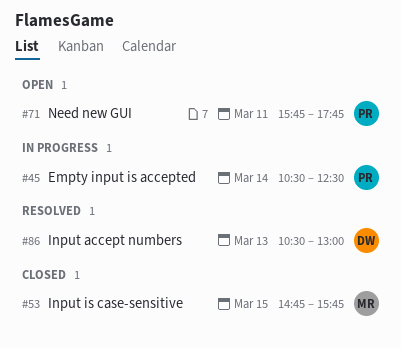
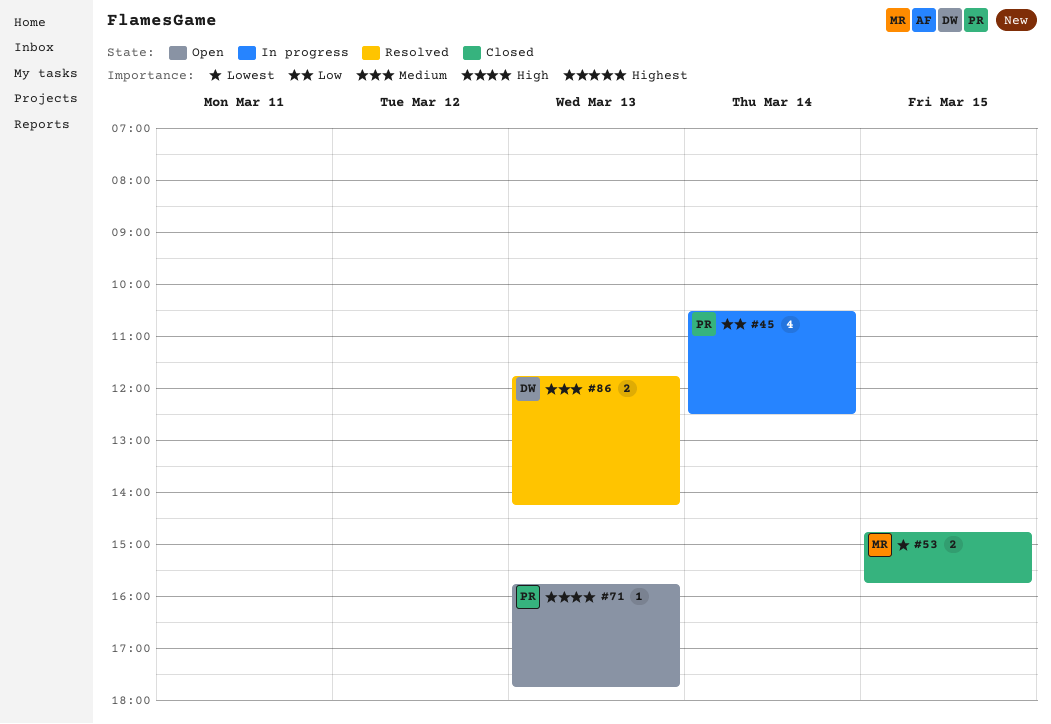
#71, day: Mar 11 -> Mar 13
#86, begins: 10:30 -> 11:45
#86, ends: 13:00 -> 14:15

